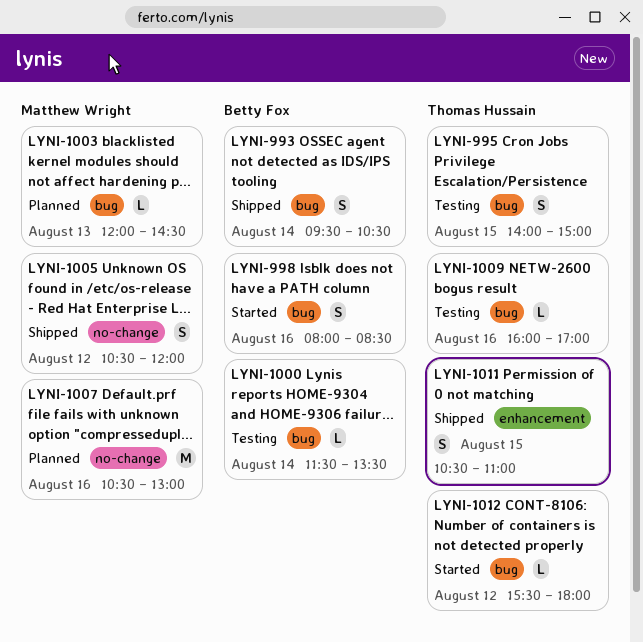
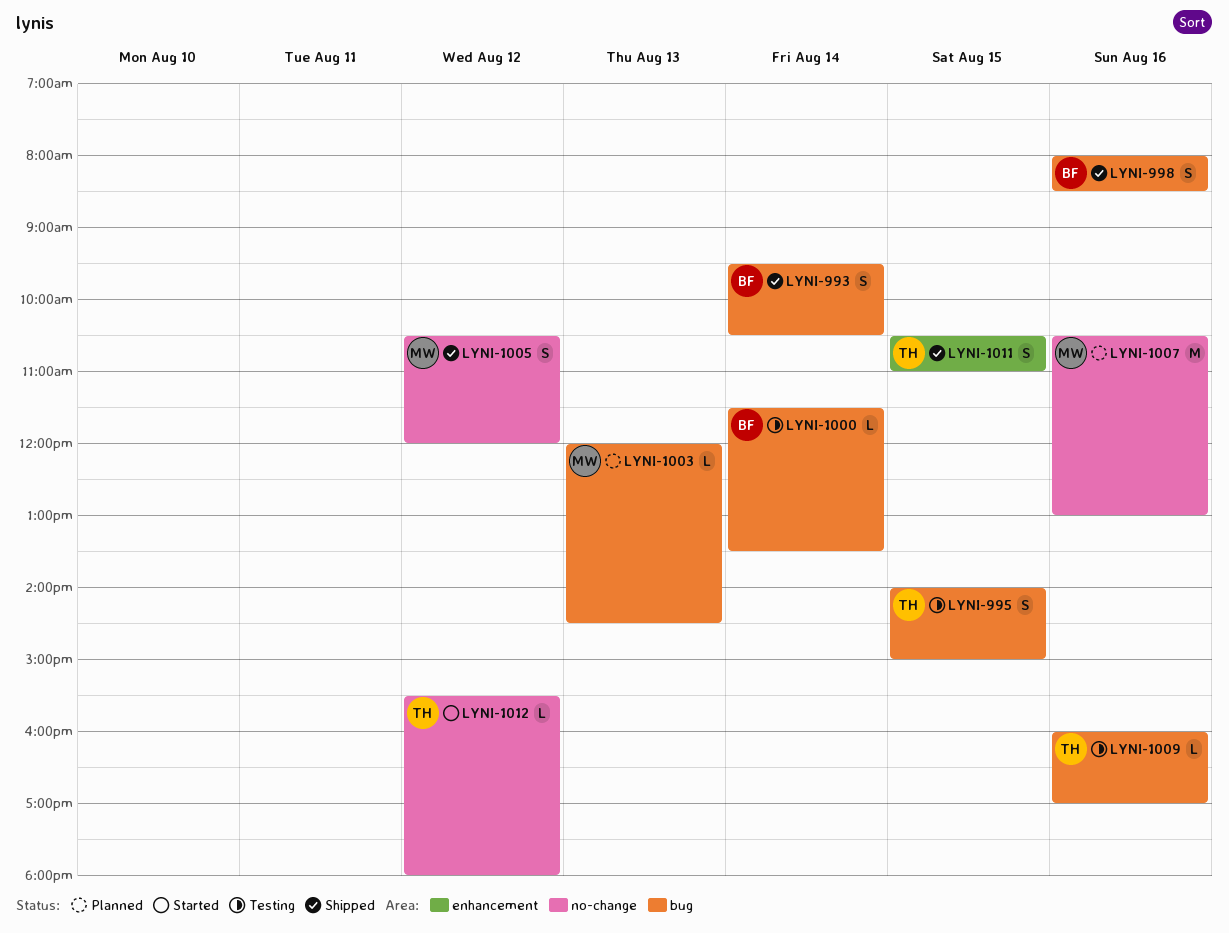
LYNI-998, status: Started -> Shipped
LYNI-1012, label: bug -> no-change

